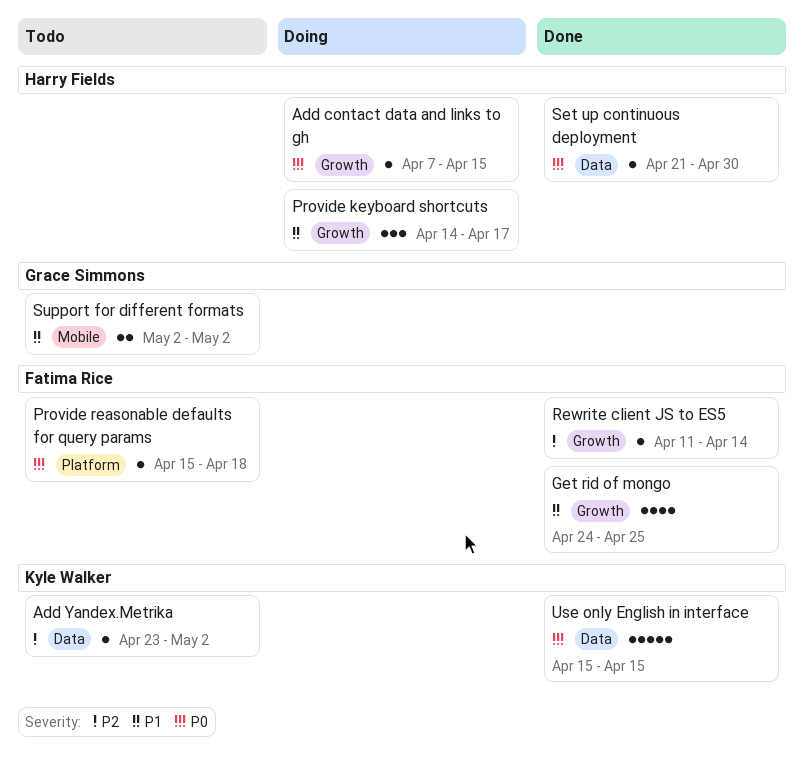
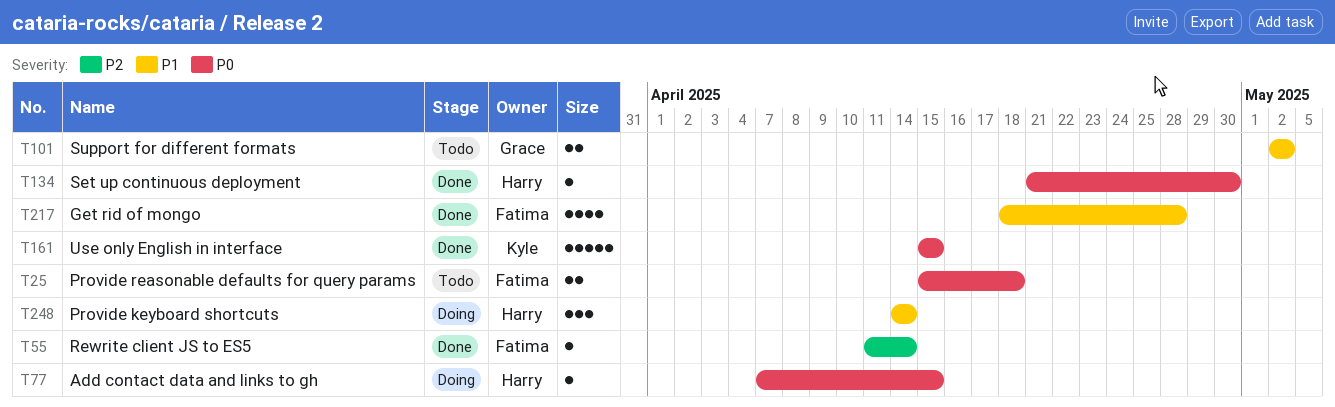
Add Yandex.Metrika: present -> none
Get rid of mongo, start: Apr 24 -> Apr 18
Get rid of mongo, due: Apr 25 -> Apr 28
Provide keyboard shortcuts, due: Apr 17 -> Apr 14
Provide reasonable defaults for query params, estimate: 1 -> 2

